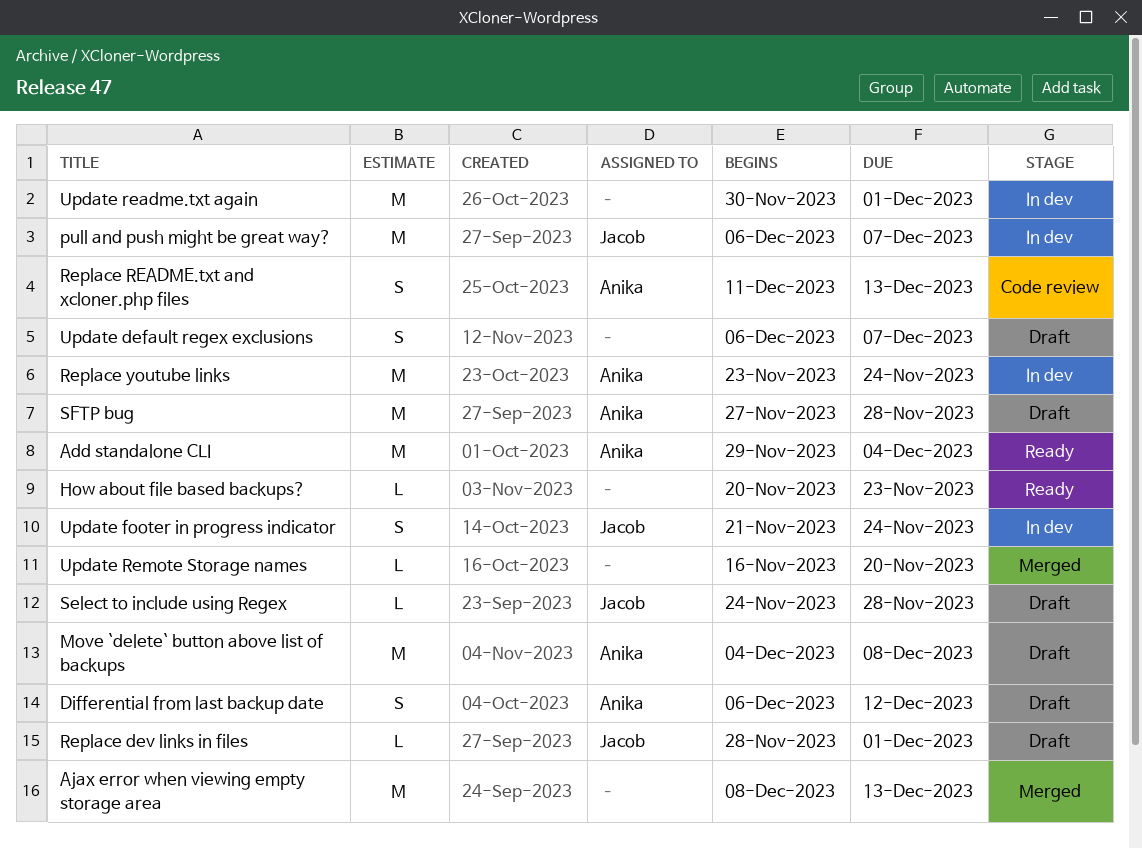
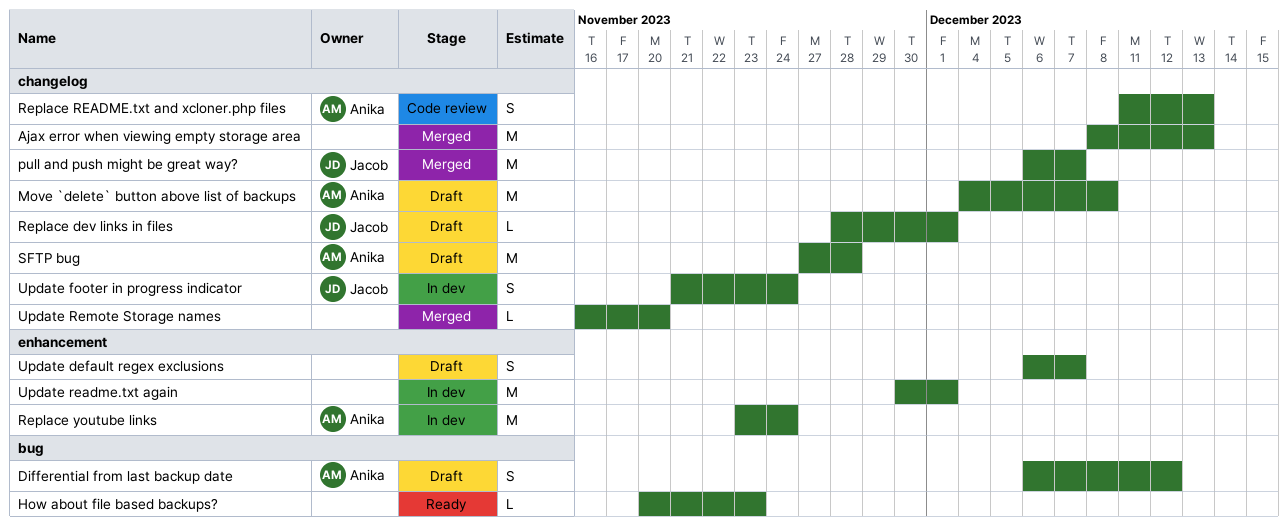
Add standalone CLI: present -> none
pull and push might be great way?, status: In dev -> Merged
Select to include using Regex: present -> none

